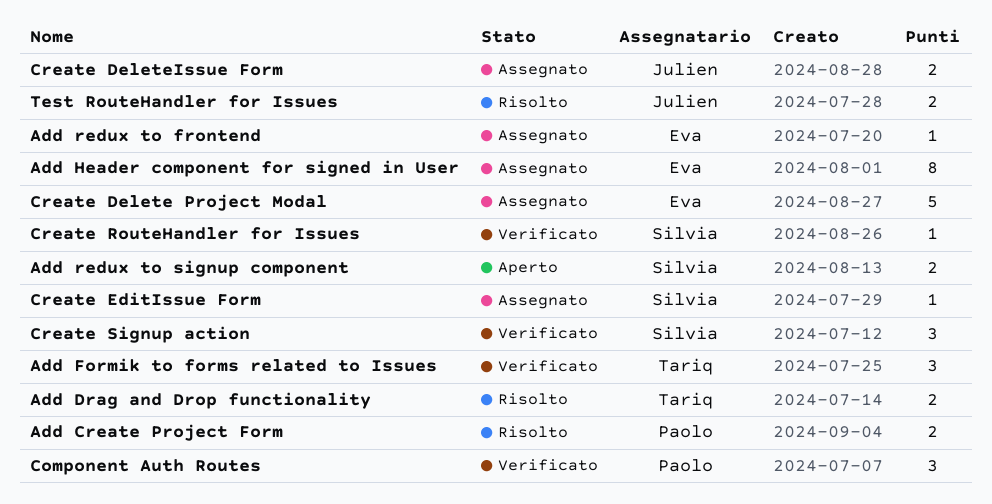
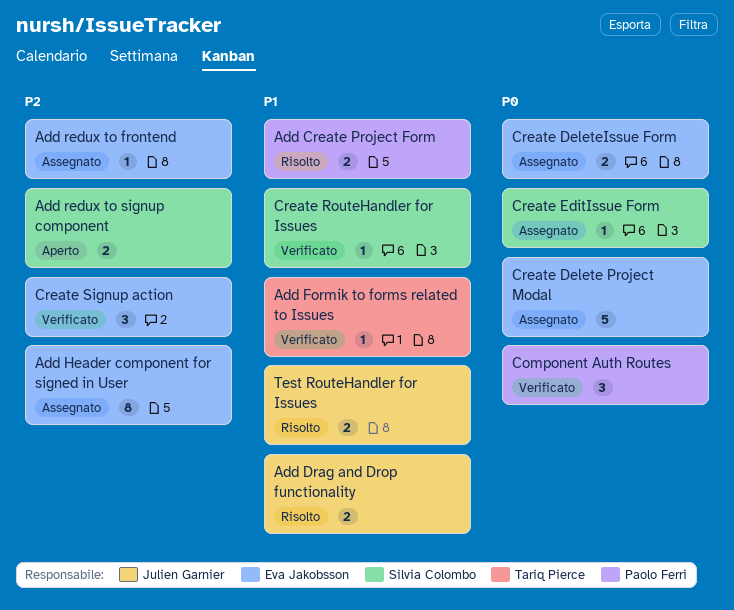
Add Drag and Drop functionality, owner: Tariq Pierce -> Julien Garnier
Add Formik to forms related to Issues, estimate: 3 -> 1
Create DeleteIssue Form, owner: Julien Garnier -> Eva Jakobsson
Create Signup action, owner: Silvia Colombo -> Eva Jakobsson

